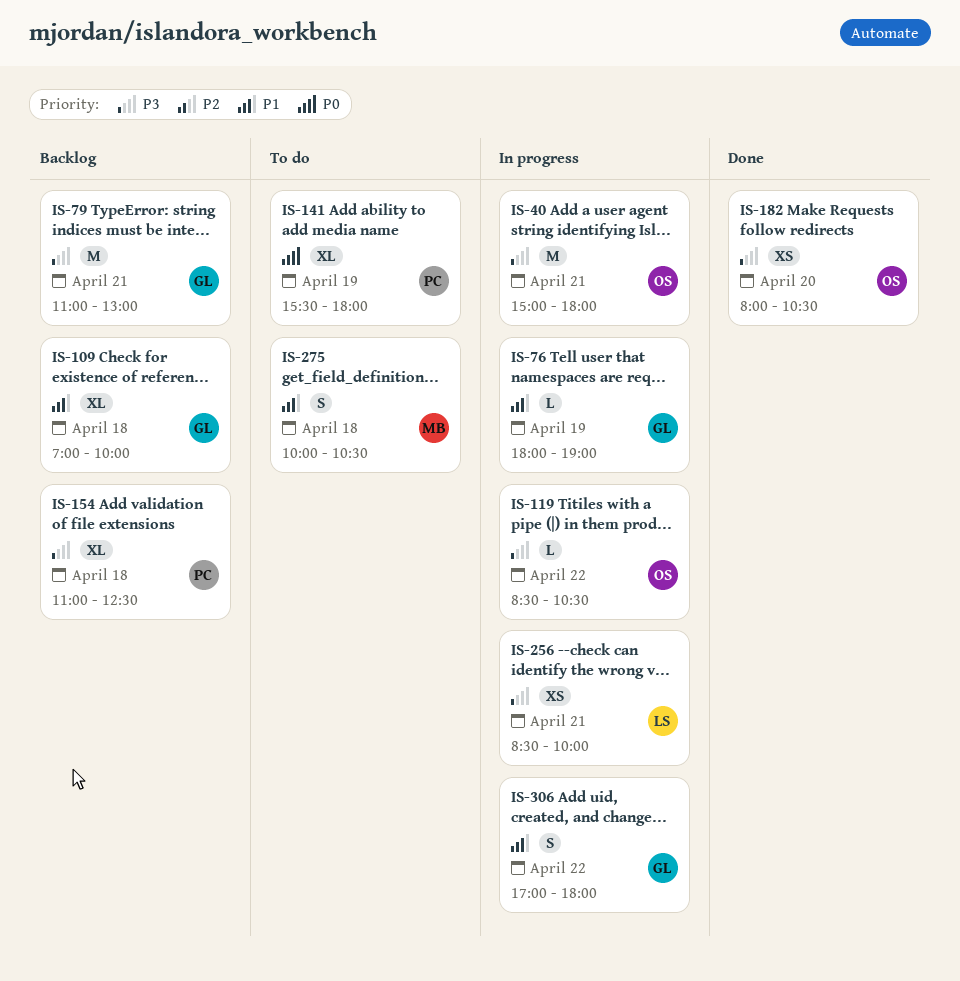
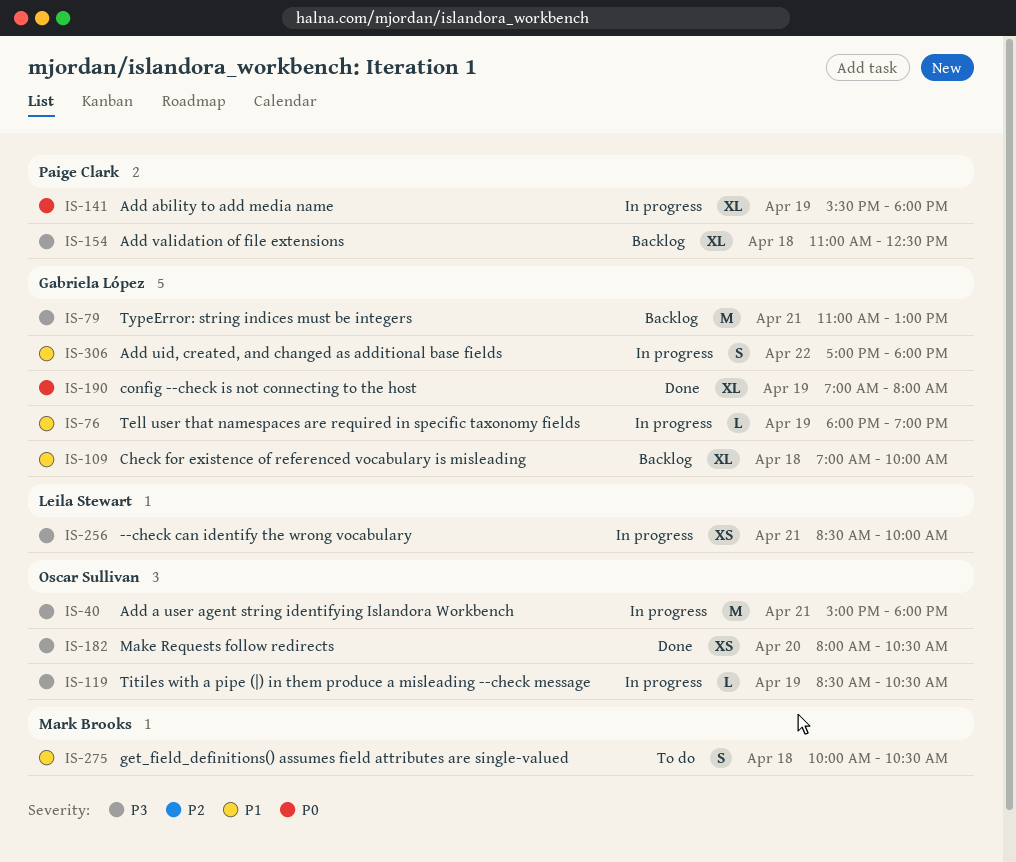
IS-119, day: Apr 22 -> Apr 19
IS-141, status: To do -> In progress
IS-190: none -> present

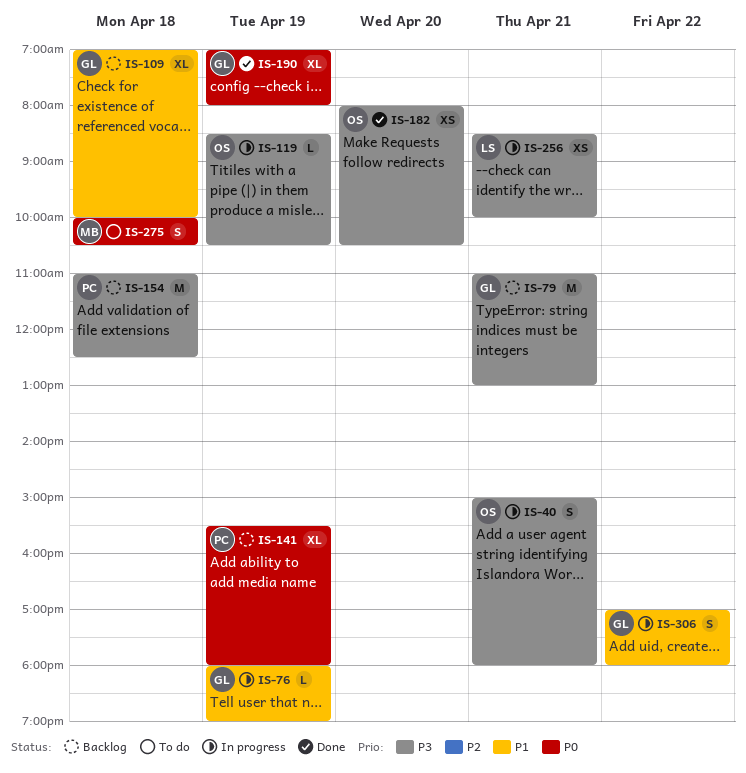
IS-40, estimate: M -> S
IS-141, status: In progress -> Backlog
IS-154, estimate: XL -> M
IS-275, priority: P1 -> P0

